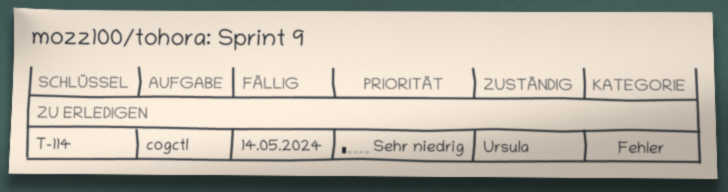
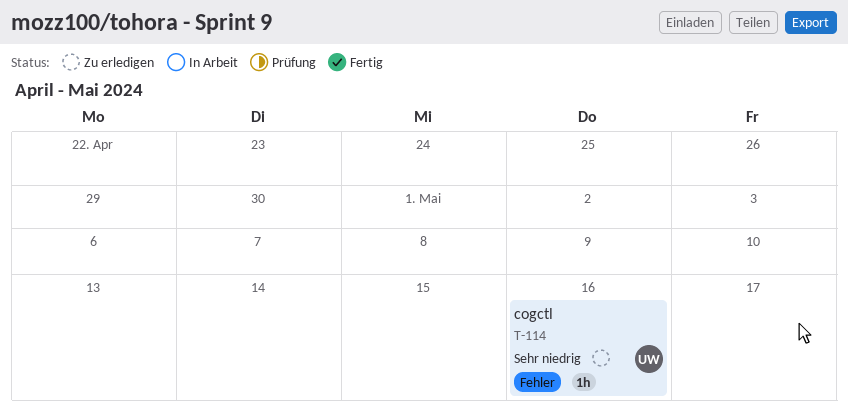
T-114, due: May 14 -> May 16

